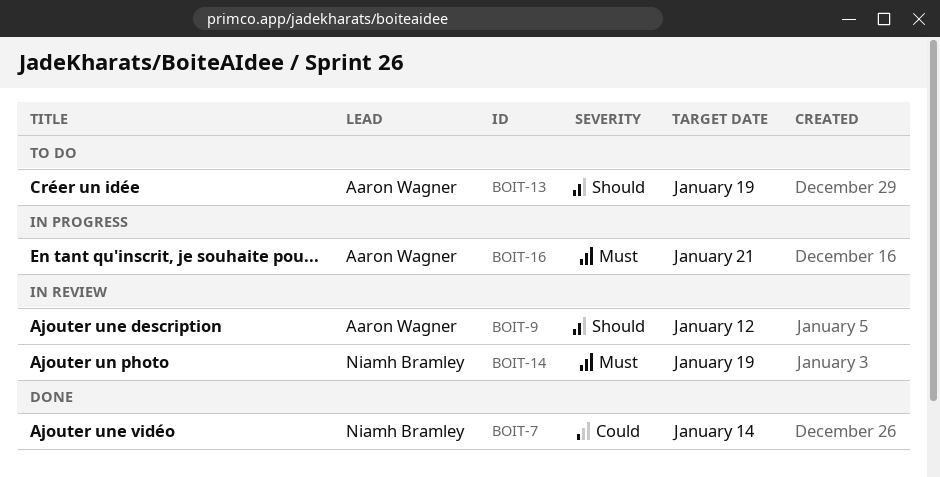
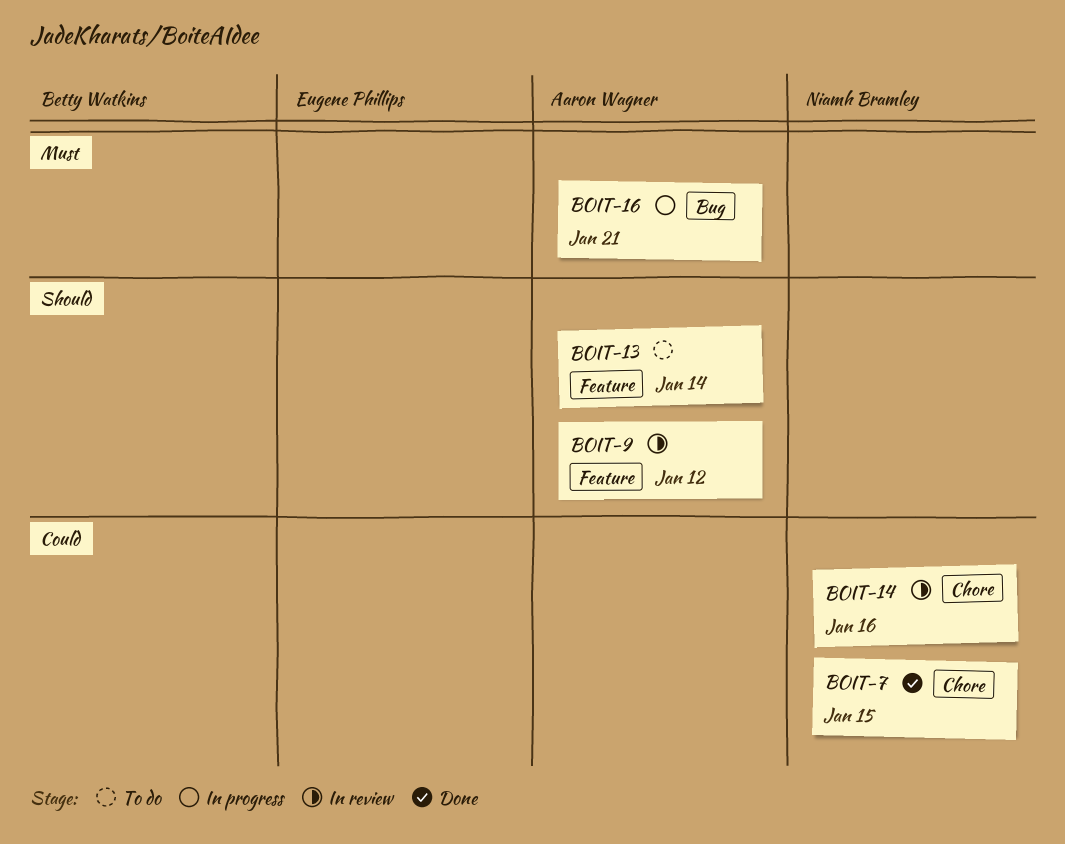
BOIT-7, due: Jan 14 -> Jan 15
BOIT-13, due: Jan 19 -> Jan 14
BOIT-14, priority: Must -> Could
BOIT-14, due: Jan 19 -> Jan 16

